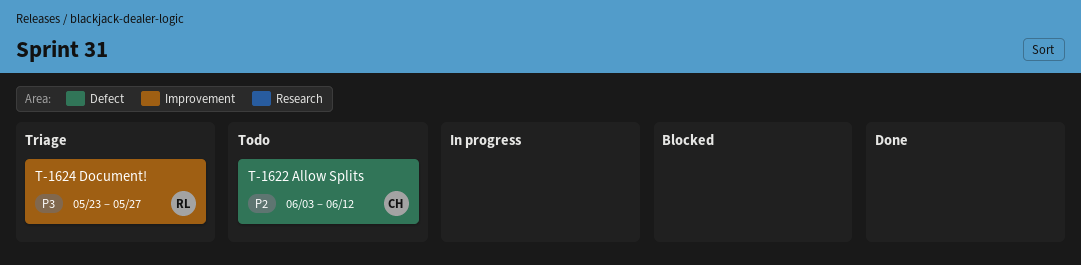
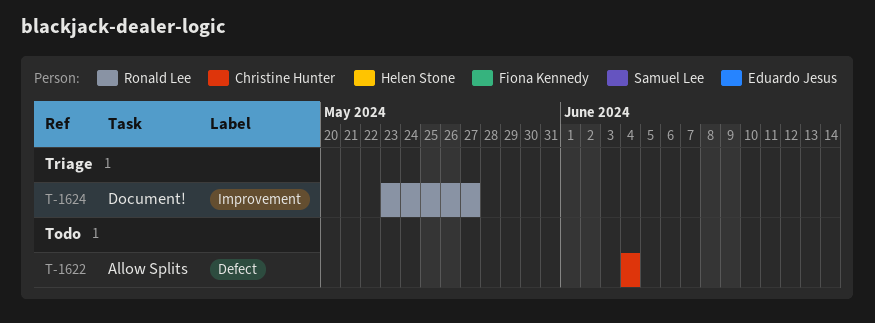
T-1622, start: Jun 3 -> Jun 4
T-1622, due: Jun 12 -> Jun 4

